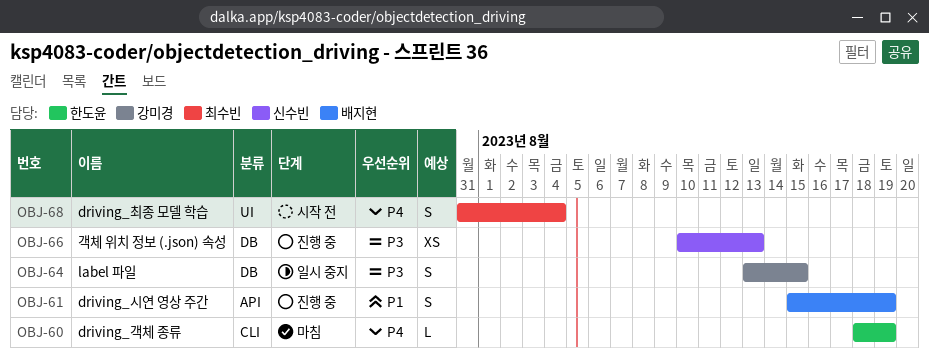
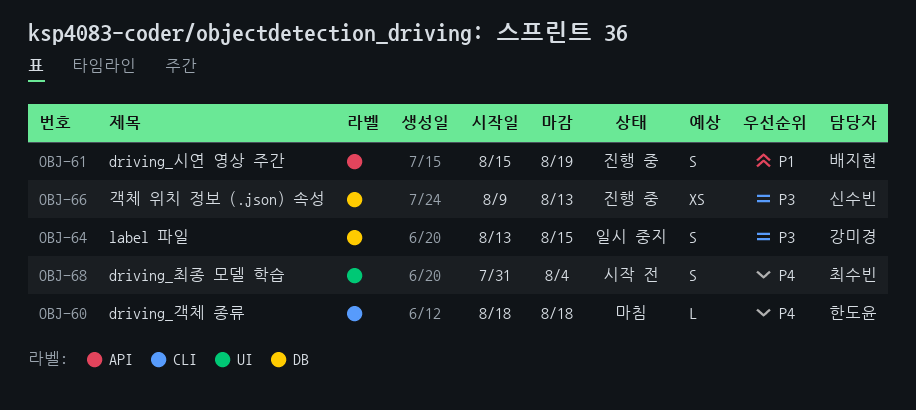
OBJ-60, due: Aug 19 -> Aug 18
OBJ-66, start: Aug 10 -> Aug 9

